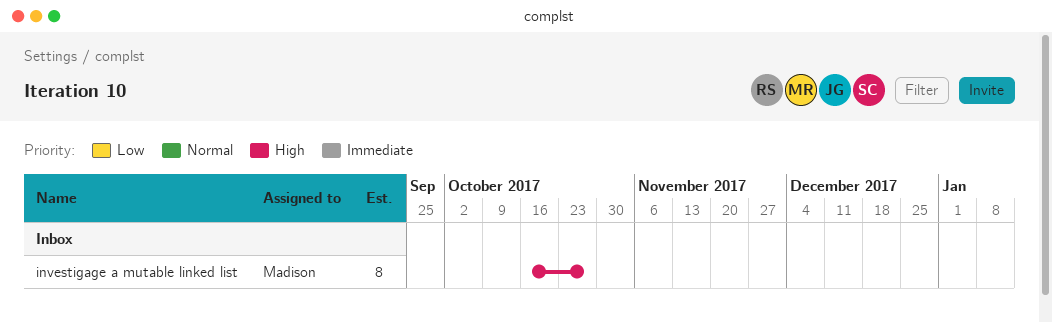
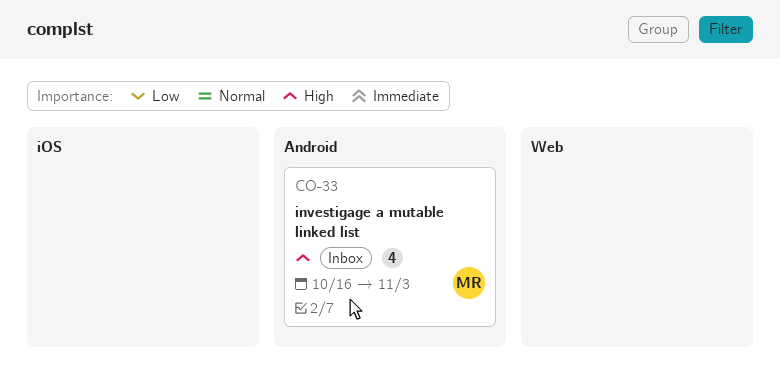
investigage a mutable linked list, estimate: 8 -> 4
investigage a mutable linked list, due: Oct 27 -> Nov 3

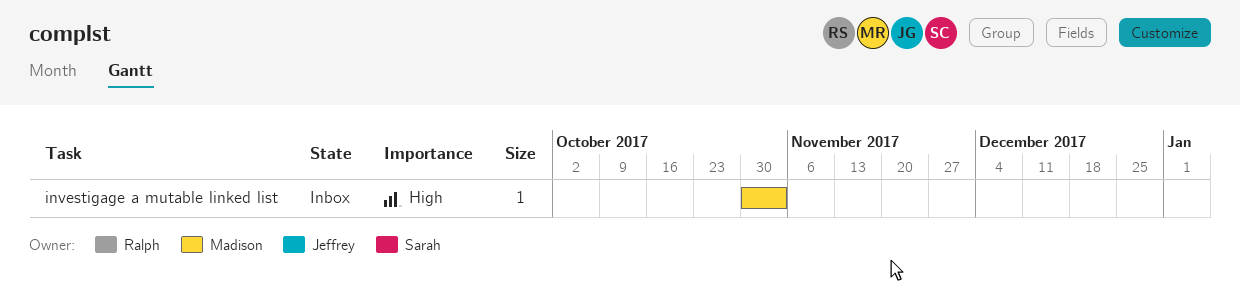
investigage a mutable linked list, estimate: 4 -> 1
investigage a mutable linked list, start: Oct 16 -> Oct 30

